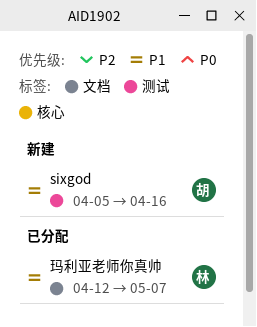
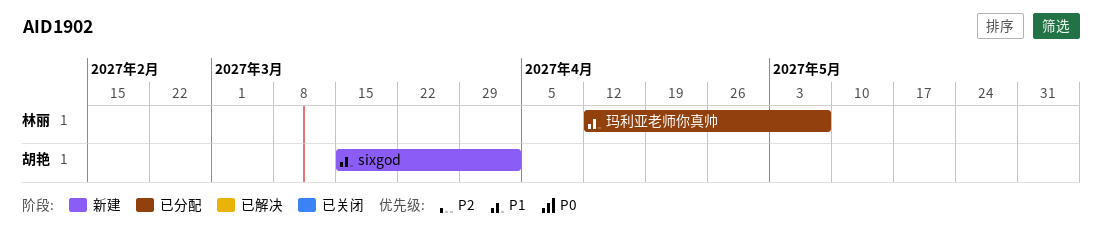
sixgod, start: Apr 5 -> Mar 15
sixgod, due: Apr 16 -> Apr 2

